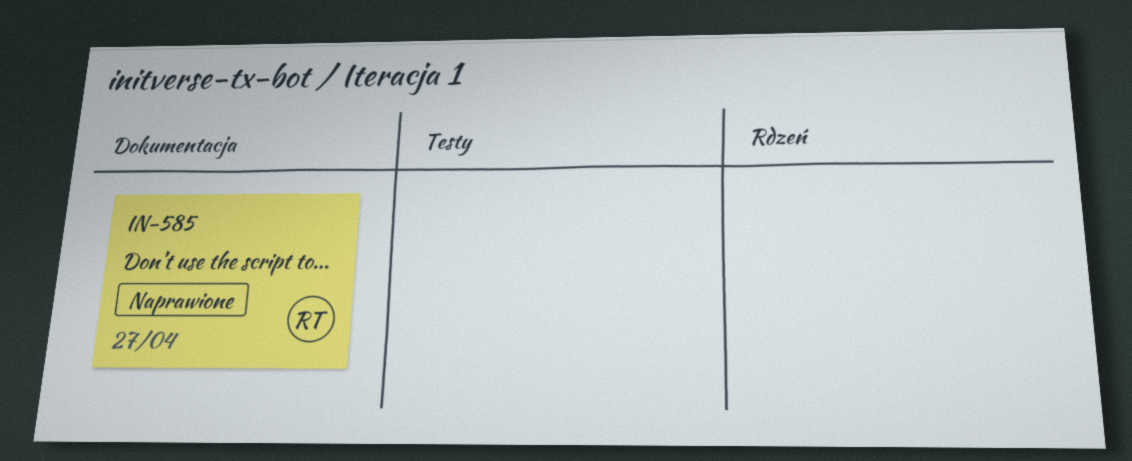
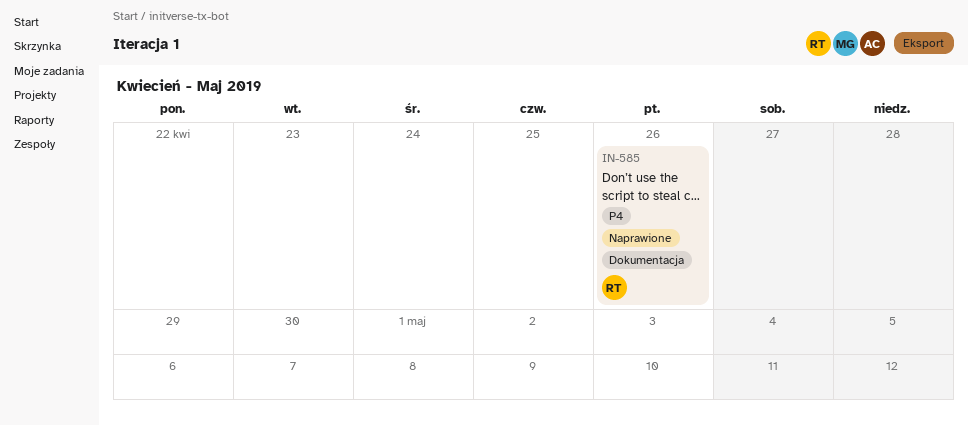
IN-585, due: Apr 27 -> Apr 26

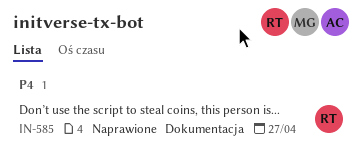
IN-585, due: Apr 26 -> Apr 27

